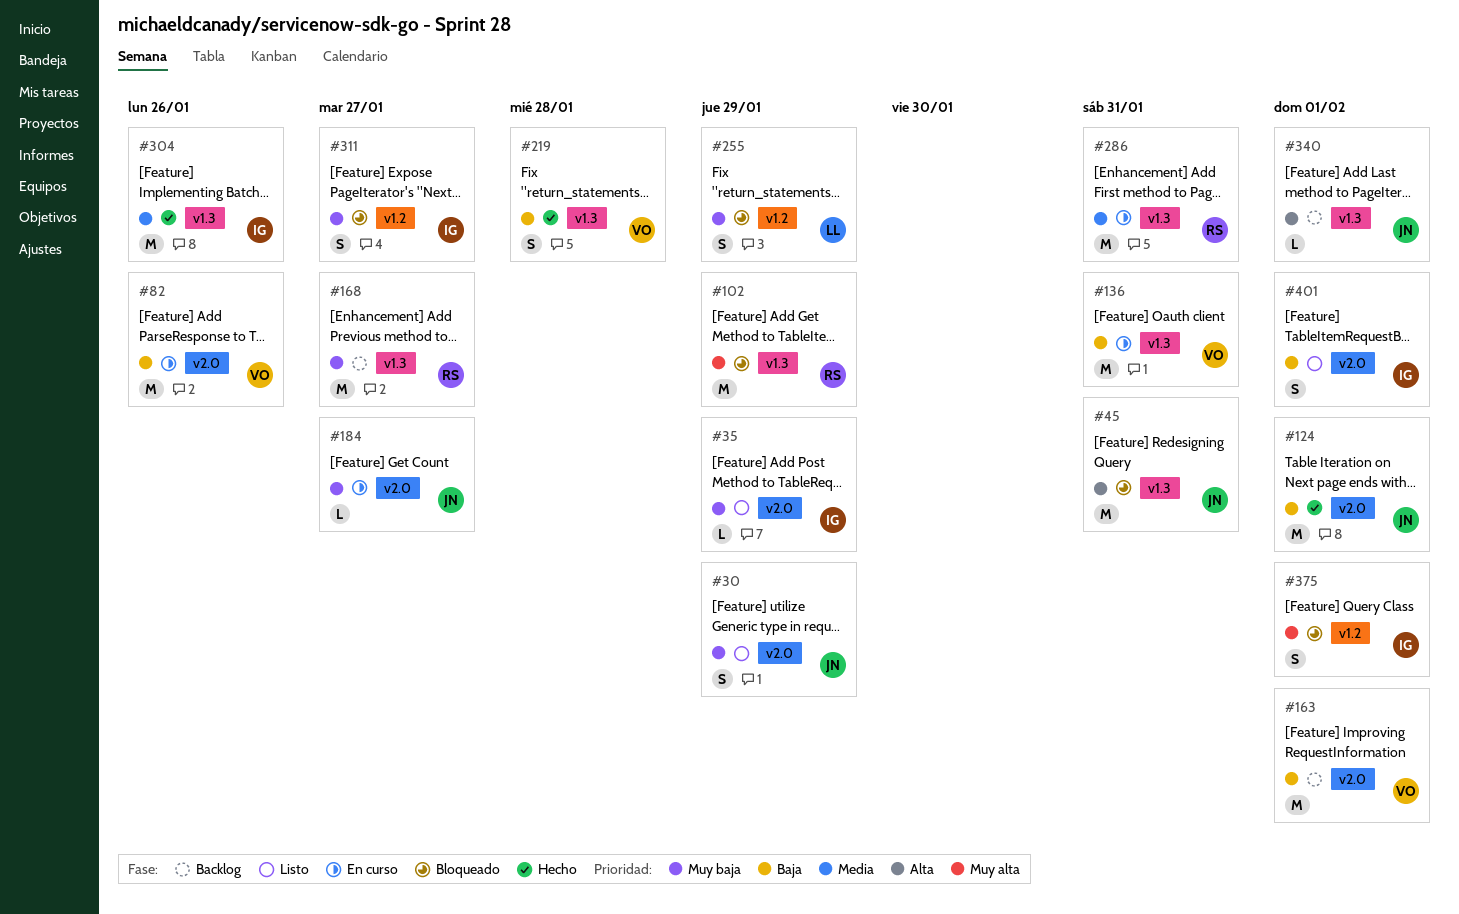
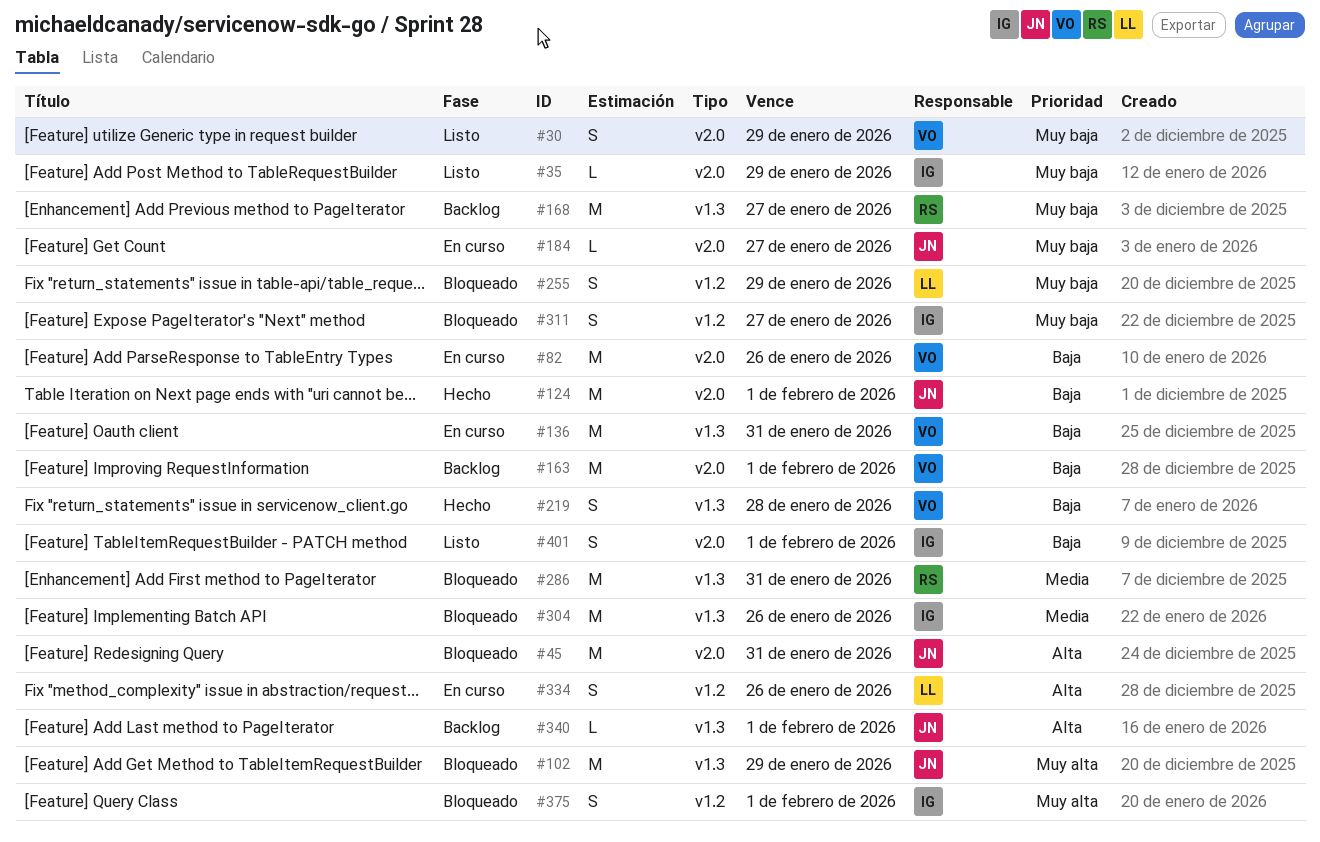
#30, owner: JN -> VO
#45, label: v1.3 -> v2.0
#102, owner: RS -> JN
#286, status: En curso -> Bloqueado
#304, status: Hecho -> Bloqueado
#334: none -> present

